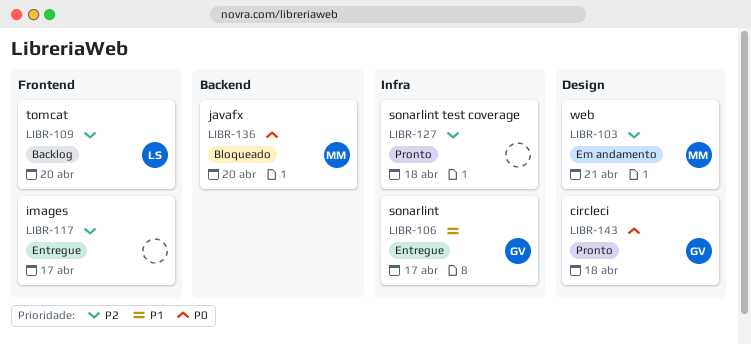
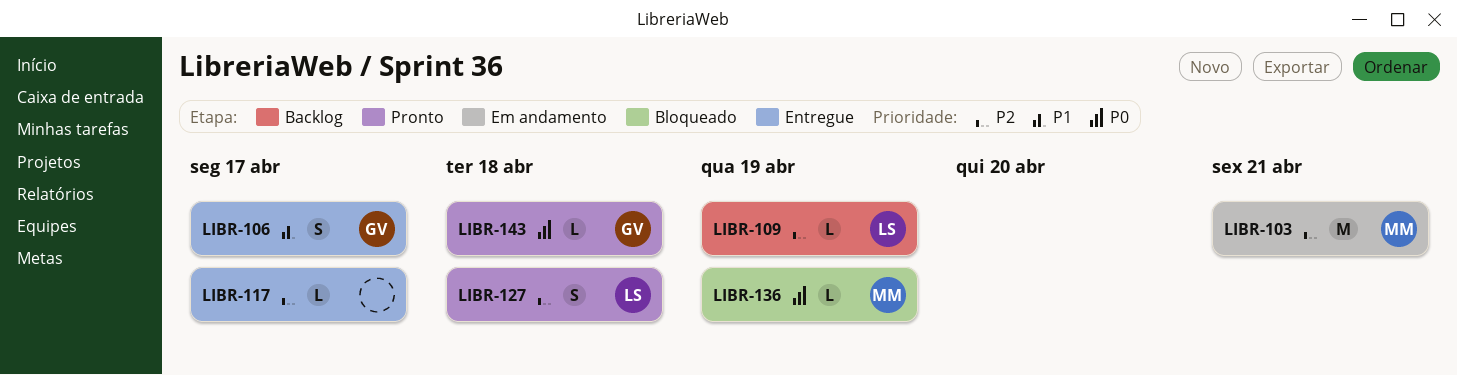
LIBR-109, due: Apr 20 -> Apr 19
LIBR-127, owner: none -> LS
LIBR-136, due: Apr 20 -> Apr 19

